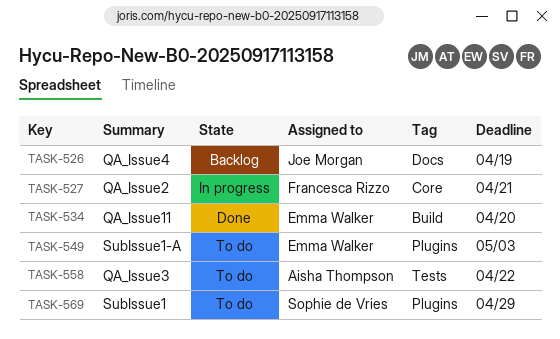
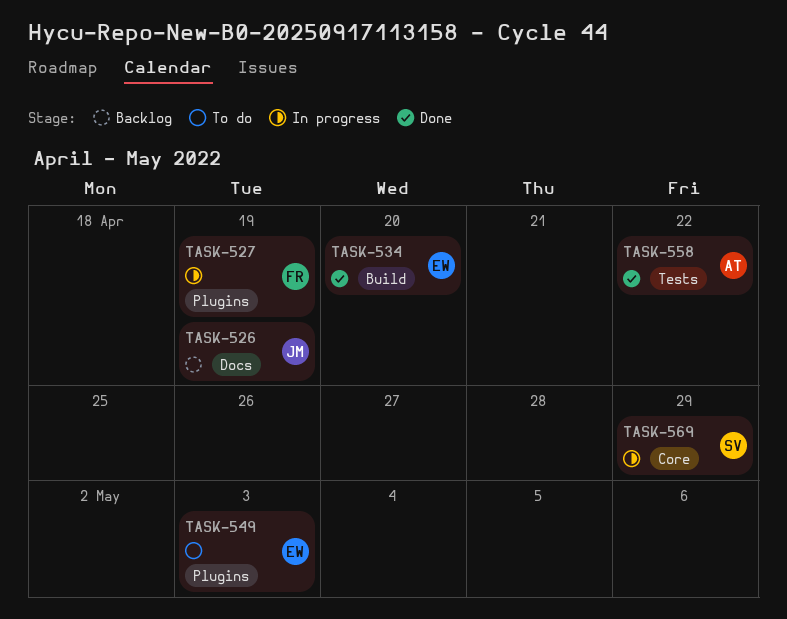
TASK-527, label: Core -> Plugins
TASK-527, due: Apr 21 -> Apr 19
TASK-558, status: To do -> Done
TASK-569, status: To do -> In progress
TASK-569, label: Plugins -> Core

